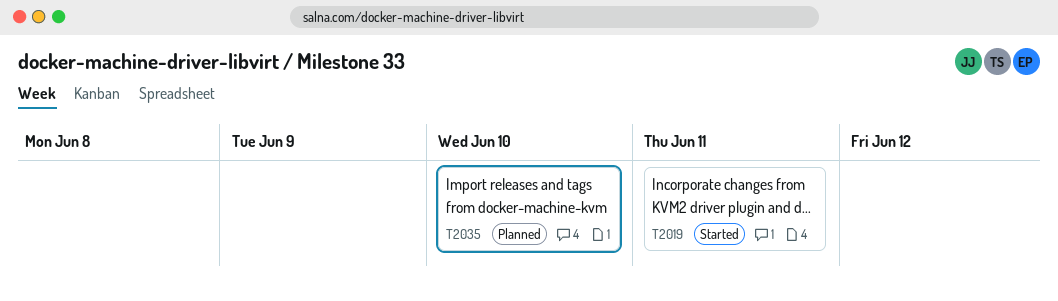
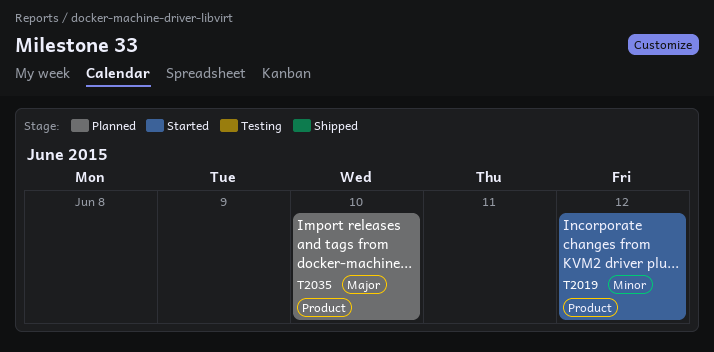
T2019, due: Jun 11 -> Jun 12

